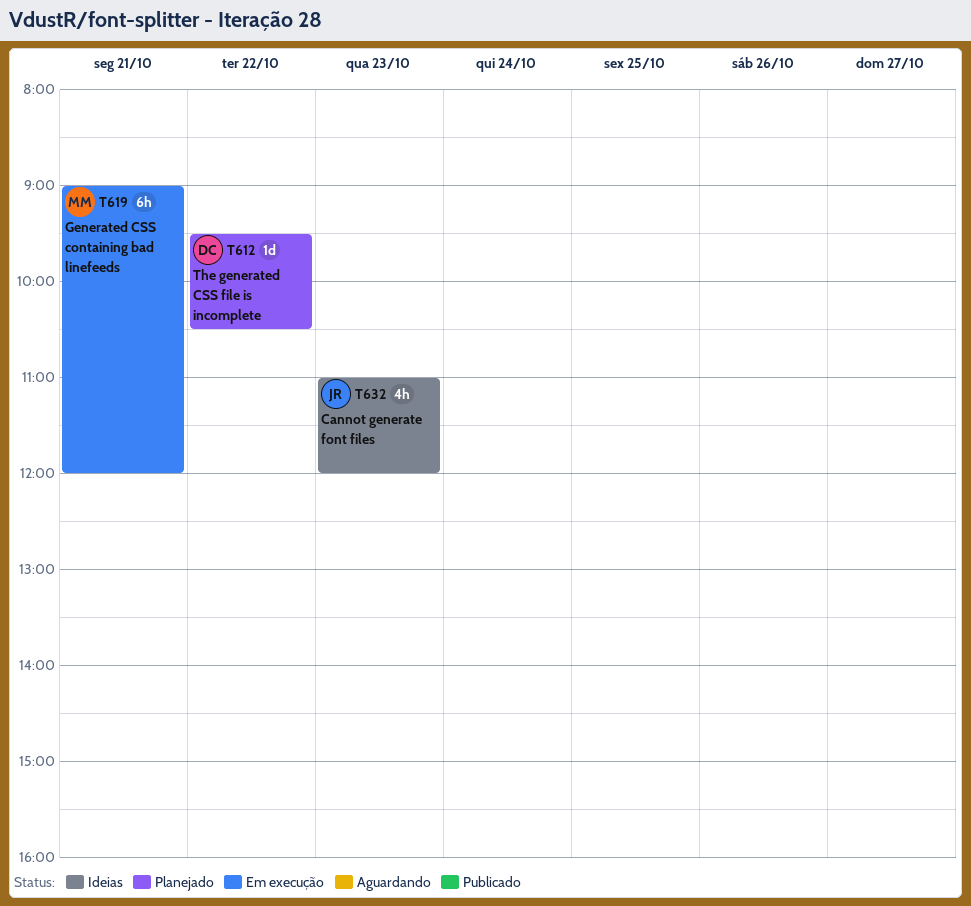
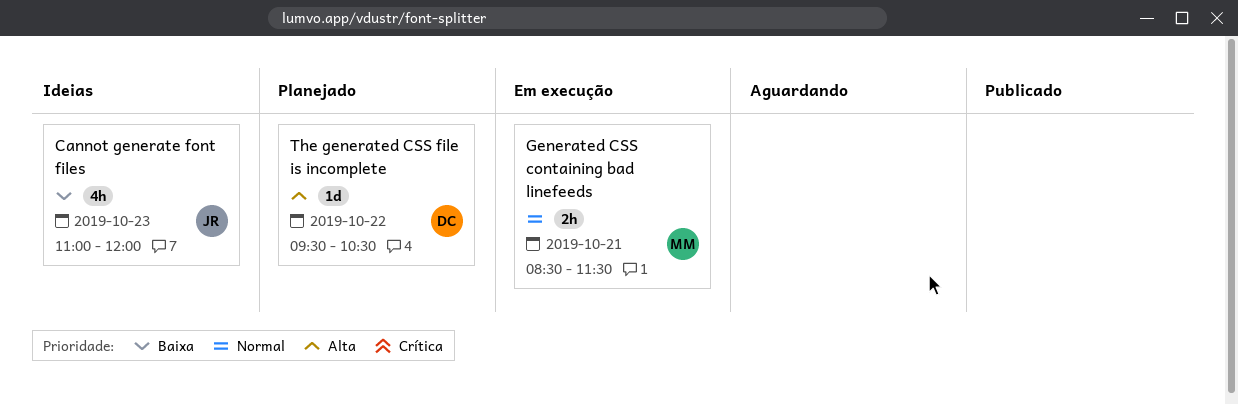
Generated CSS containing bad linefeeds, estimate: 6h -> 2h
Generated CSS containing bad linefeeds, begins: 09:00 -> 08:30
Generated CSS containing bad linefeeds, ends: 12:00 -> 11:30

